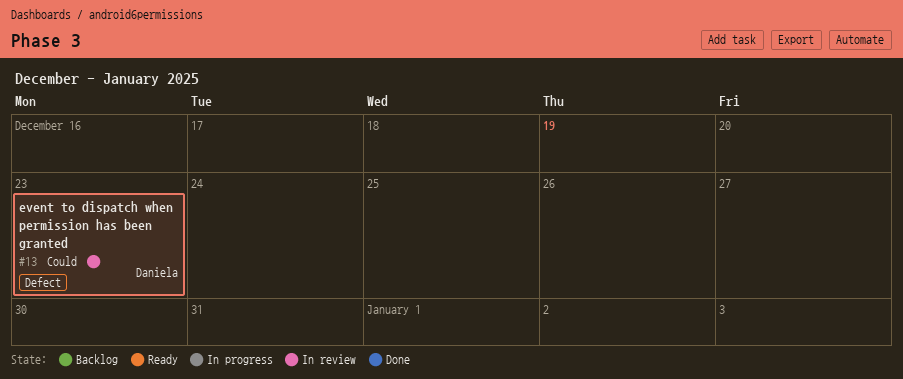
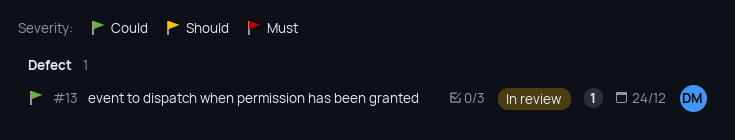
#13, due: Dec 23 -> Dec 24

